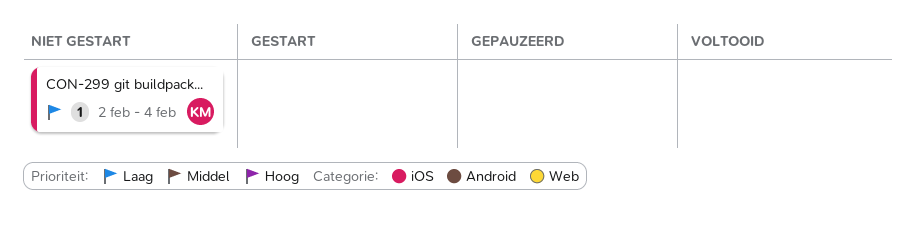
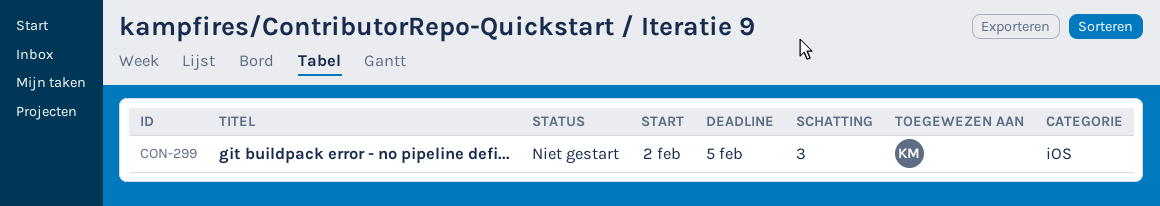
CON-299, estimate: 1 -> 3
CON-299, due: Feb 4 -> Feb 5

